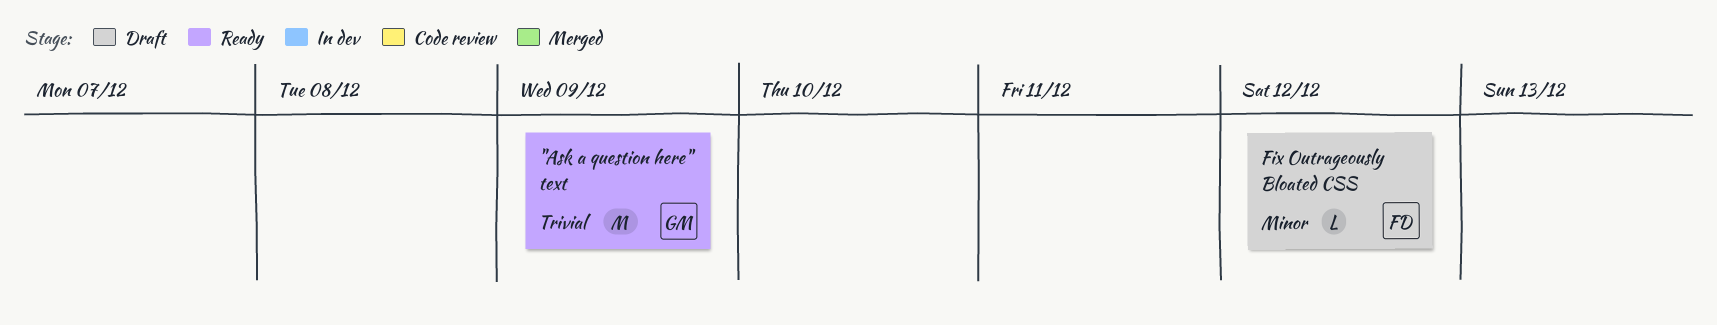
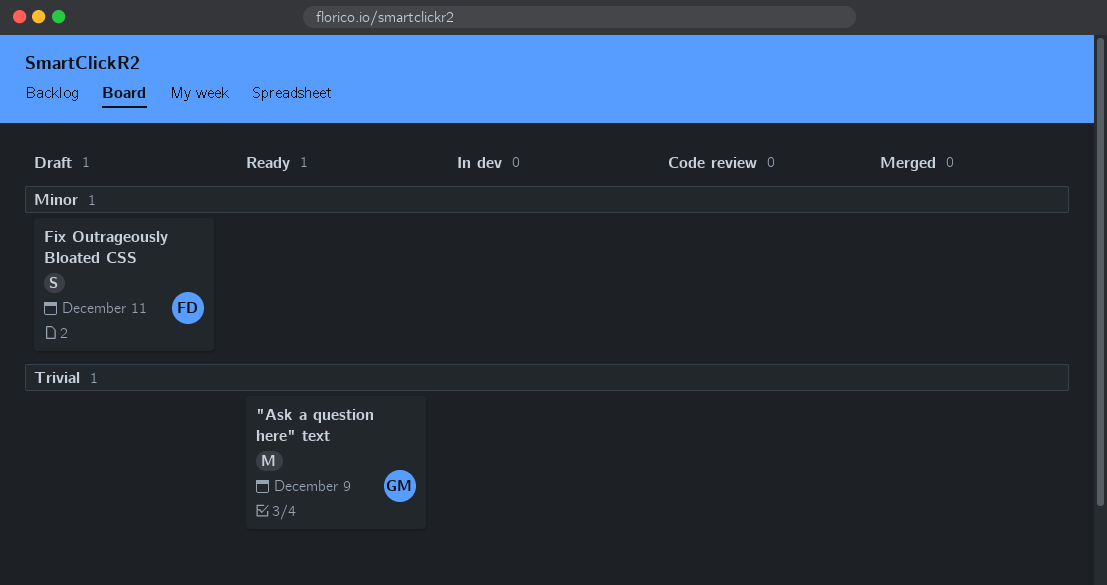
Fix Outrageously Bloated CSS, estimate: L -> S
Fix Outrageously Bloated CSS, due: Dec 12 -> Dec 11

